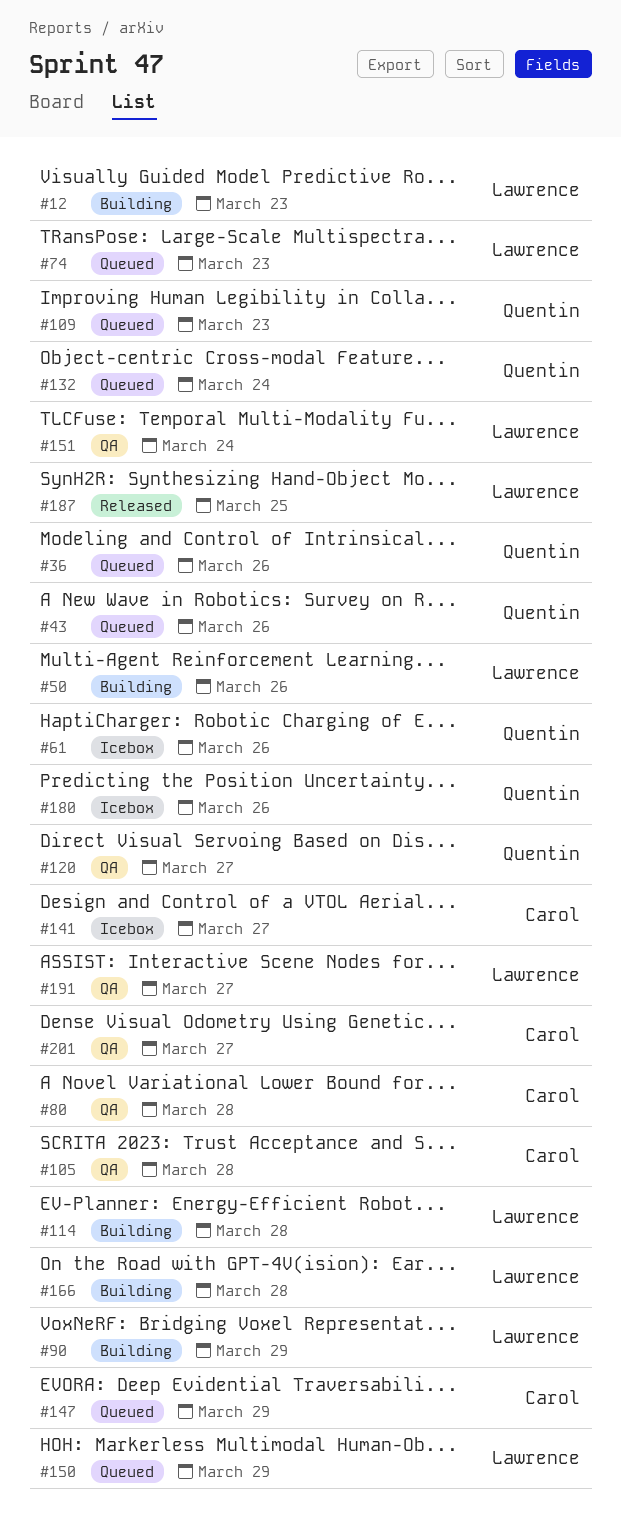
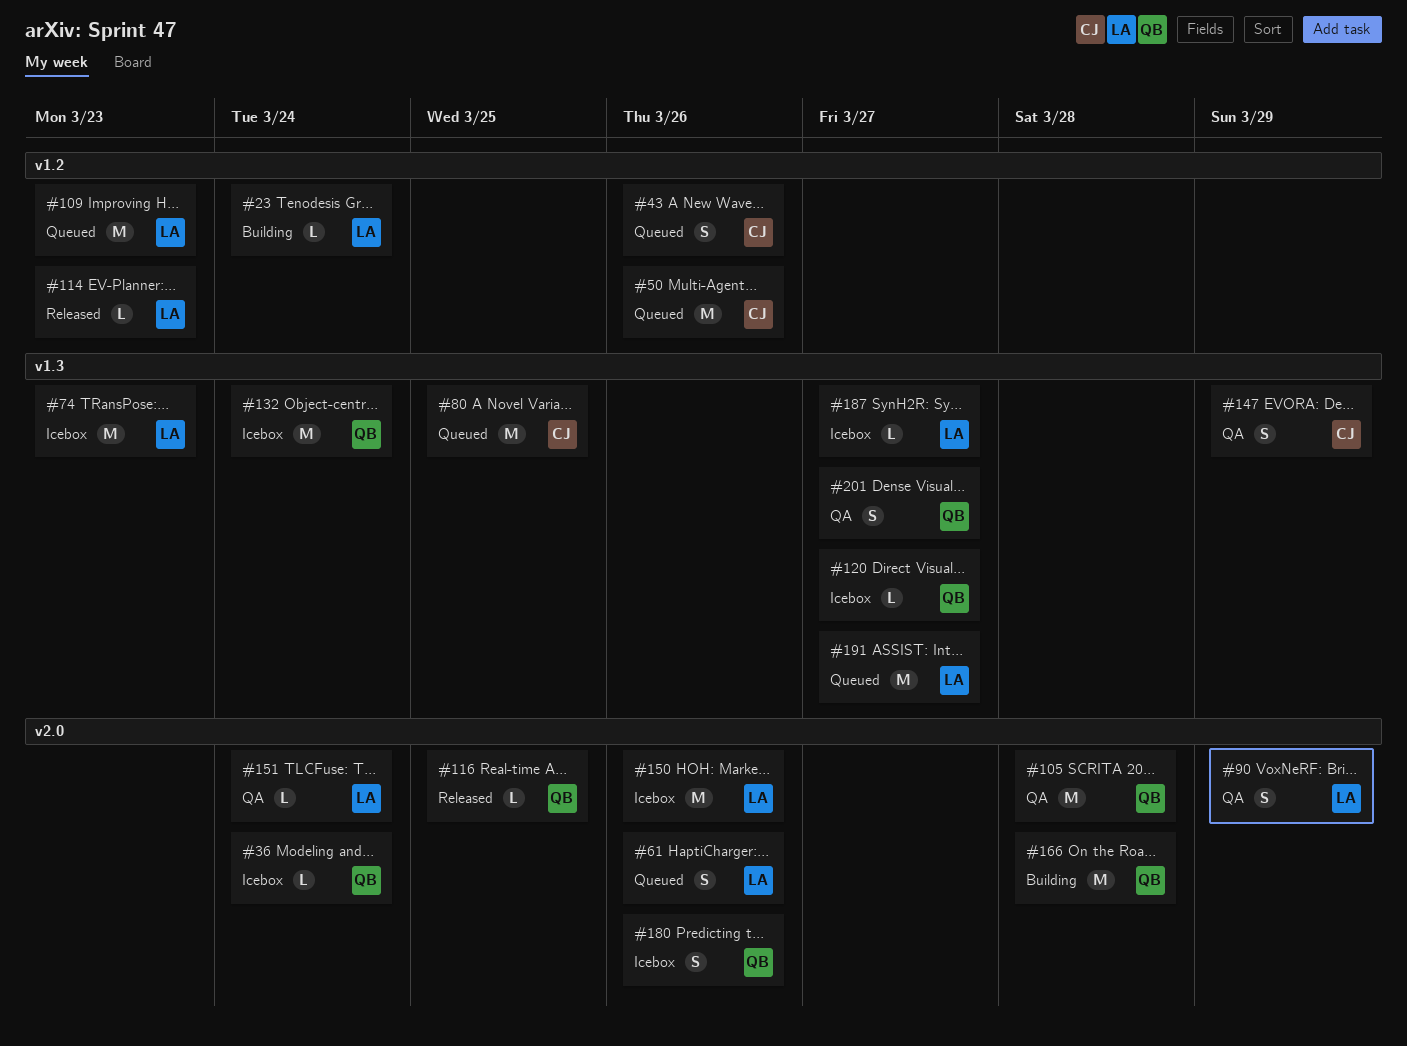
#12: present -> none
#23: none -> present
#36, status: Queued -> Icebox
#36, due: Mar 26 -> Mar 24
#43, owner: Quentin -> Carol
#50, status: Building -> Queued
#50, owner: Lawrence -> Carol
#61, status: Icebox -> Queued
#61, owner: Quentin -> Lawrence
#74, status: Queued -> Icebox
#80, status: QA -> Queued
#80, due: Mar 28 -> Mar 25
#90, status: Building -> QA
#105, owner: Carol -> Quentin
#109, owner: Quentin -> Lawrence
#114, status: Building -> Released
#114, due: Mar 28 -> Mar 23
#116: none -> present
#120, status: QA -> Icebox
#132, status: Queued -> Icebox
#141: present -> none
#147, status: Queued -> QA
#150, status: Queued -> Icebox
#150, due: Mar 29 -> Mar 26
#166, owner: Lawrence -> Quentin
#187, status: Released -> Icebox
#187, due: Mar 25 -> Mar 27
#191, status: QA -> Queued
#201, owner: Carol -> Quentin

